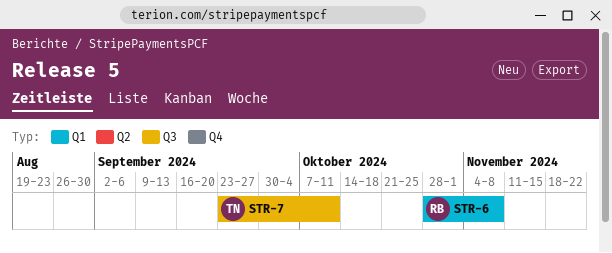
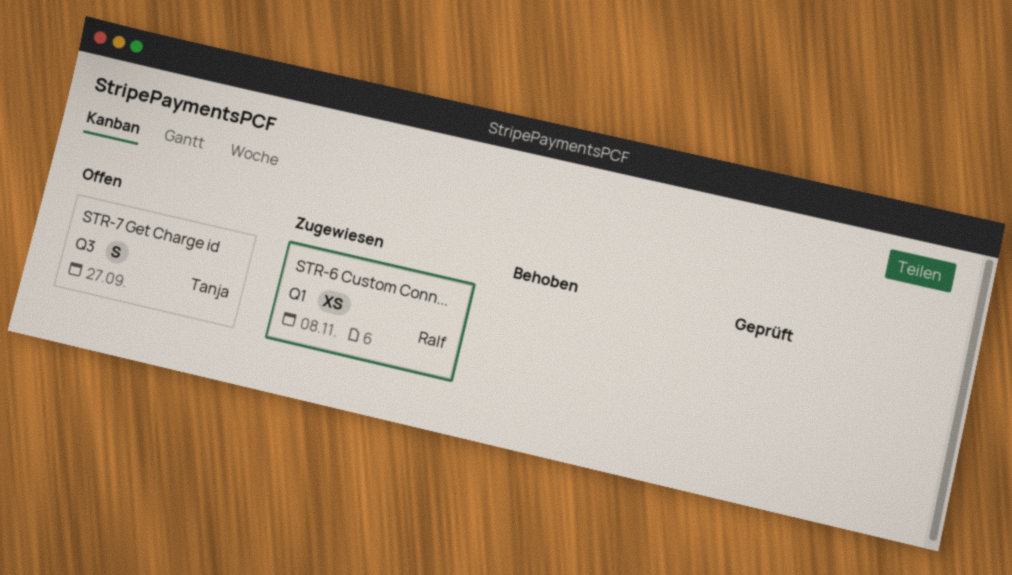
STR-7, due: Oct 11 -> Sep 27

